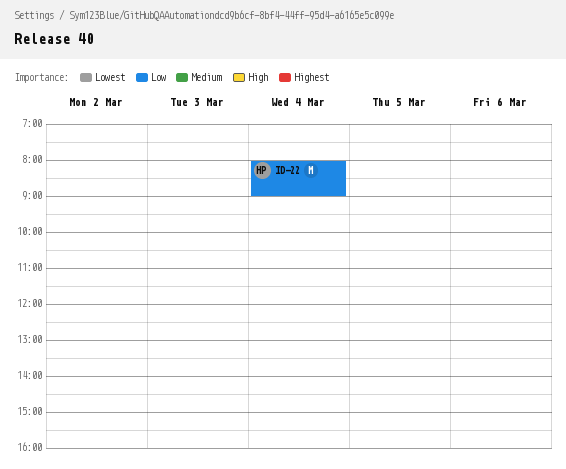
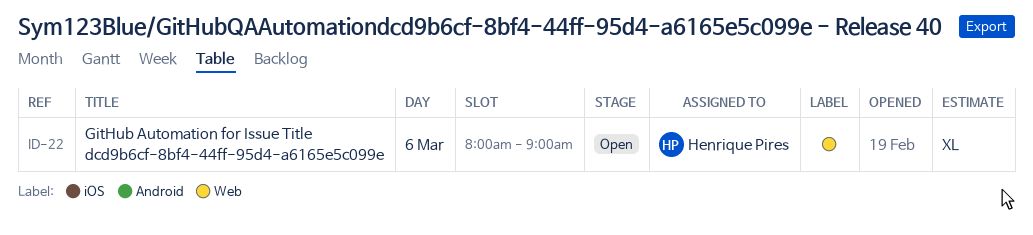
ID-22, estimate: M -> XL
ID-22, day: Mar 4 -> Mar 6

